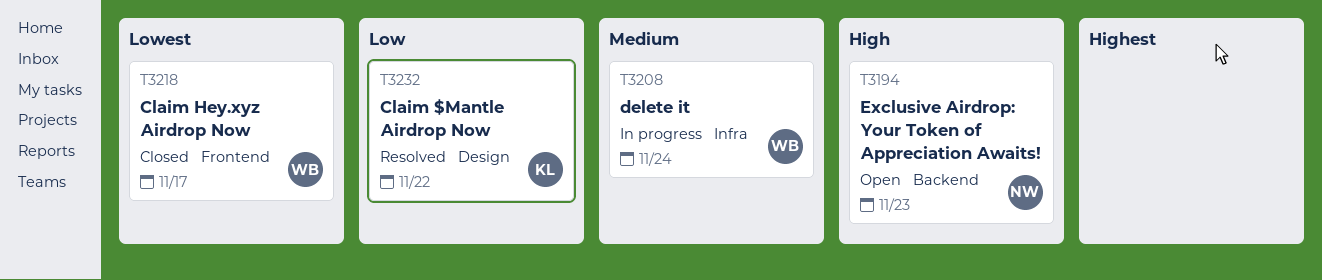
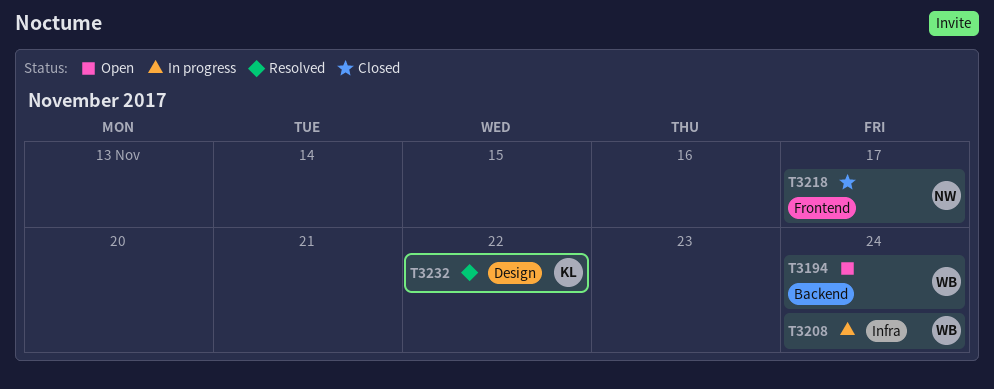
T3194, owner: NW -> WB
T3194, due: Nov 23 -> Nov 24
T3218, owner: WB -> NW

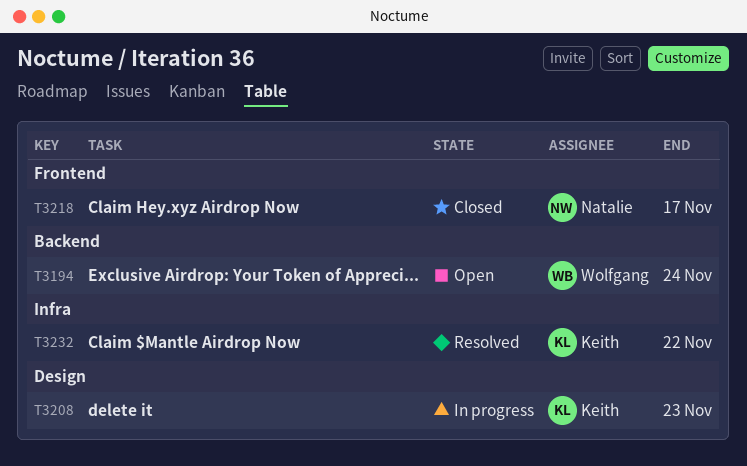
T3208, owner: Wolfgang -> Keith
T3208, label: Infra -> Design
T3208, due: Nov 24 -> Nov 23
T3232, label: Design -> Infra

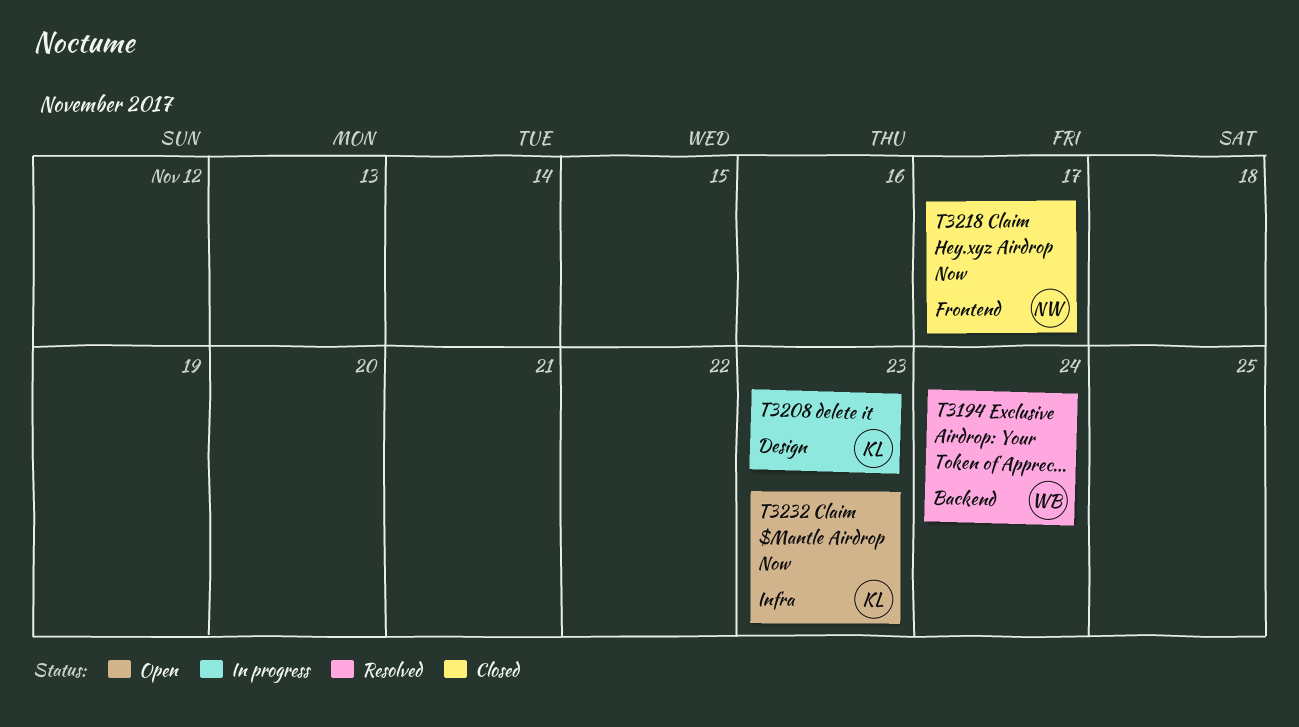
T3194, status: Open -> Resolved
T3232, status: Resolved -> Open
T3232, due: Nov 22 -> Nov 23

